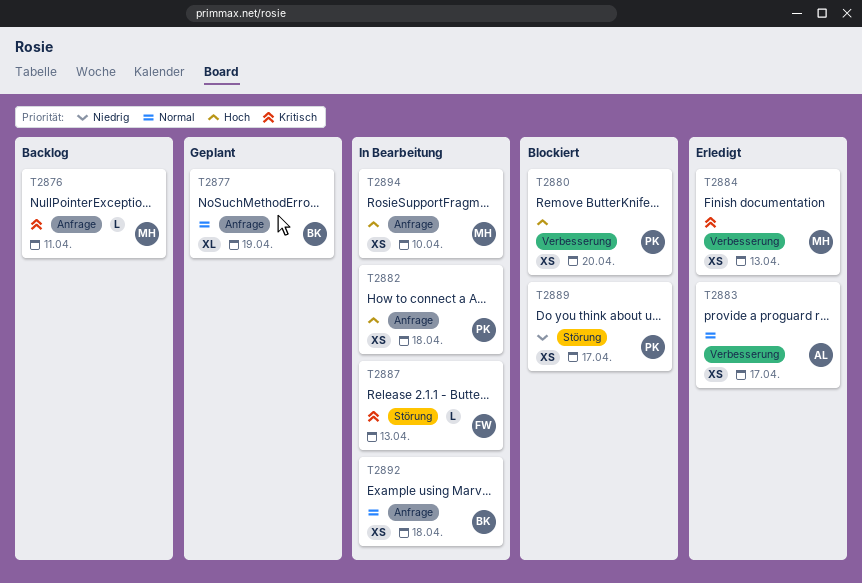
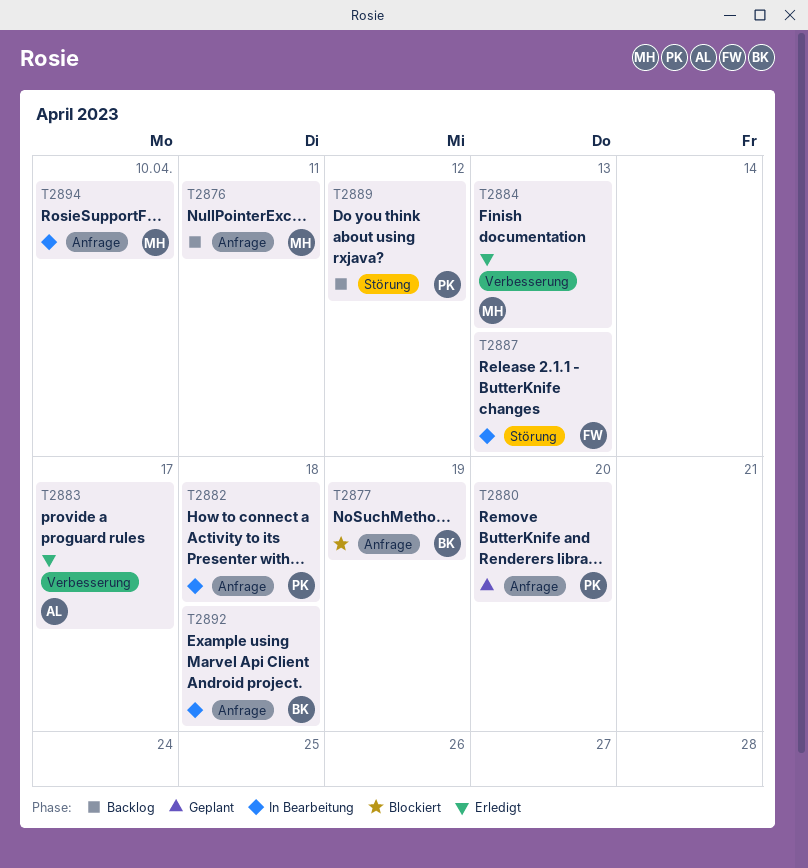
T2877, status: Geplant -> Blockiert
T2880, status: Blockiert -> Geplant
T2880, label: Verbesserung -> Anfrage
T2889, status: Blockiert -> Backlog
T2889, due: Apr 17 -> Apr 12

